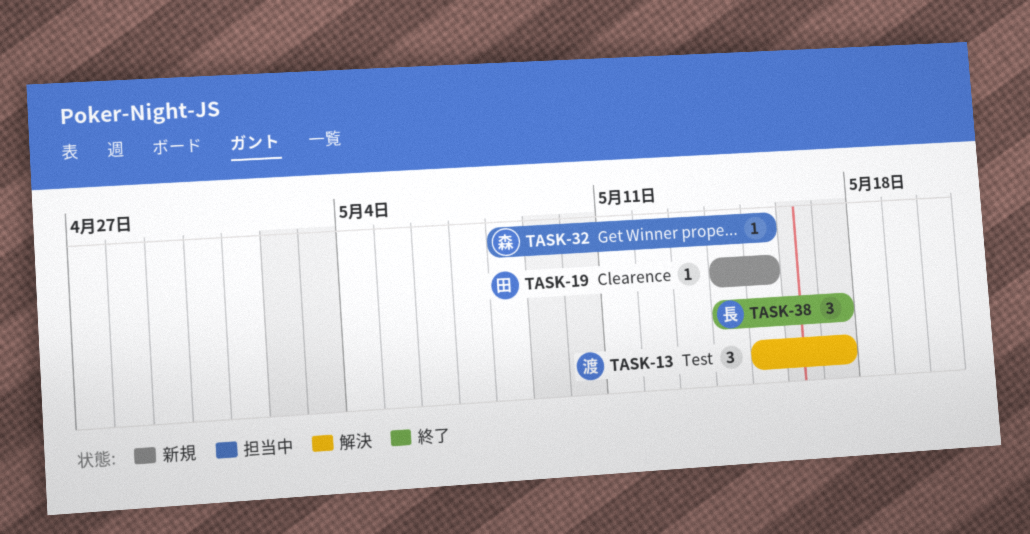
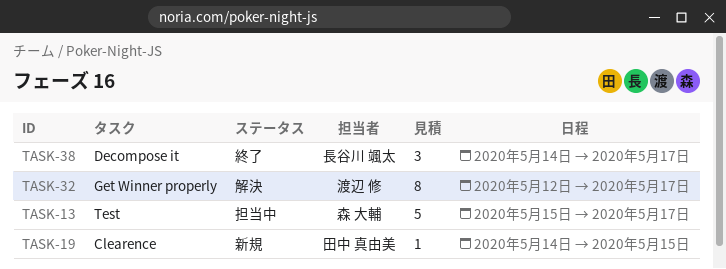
TASK-13, status: 解決 -> 担当中
TASK-13, owner: 渡辺 修 -> 森 大輔
TASK-13, estimate: 3 -> 5
TASK-32, status: 担当中 -> 解決
TASK-32, owner: 森 大輔 -> 渡辺 修
TASK-32, estimate: 1 -> 8
TASK-32, start: May 8 -> May 12
TASK-32, due: May 15 -> May 17

